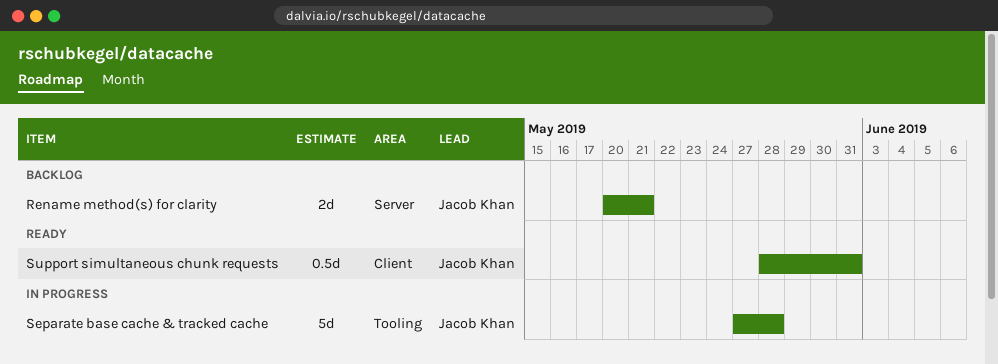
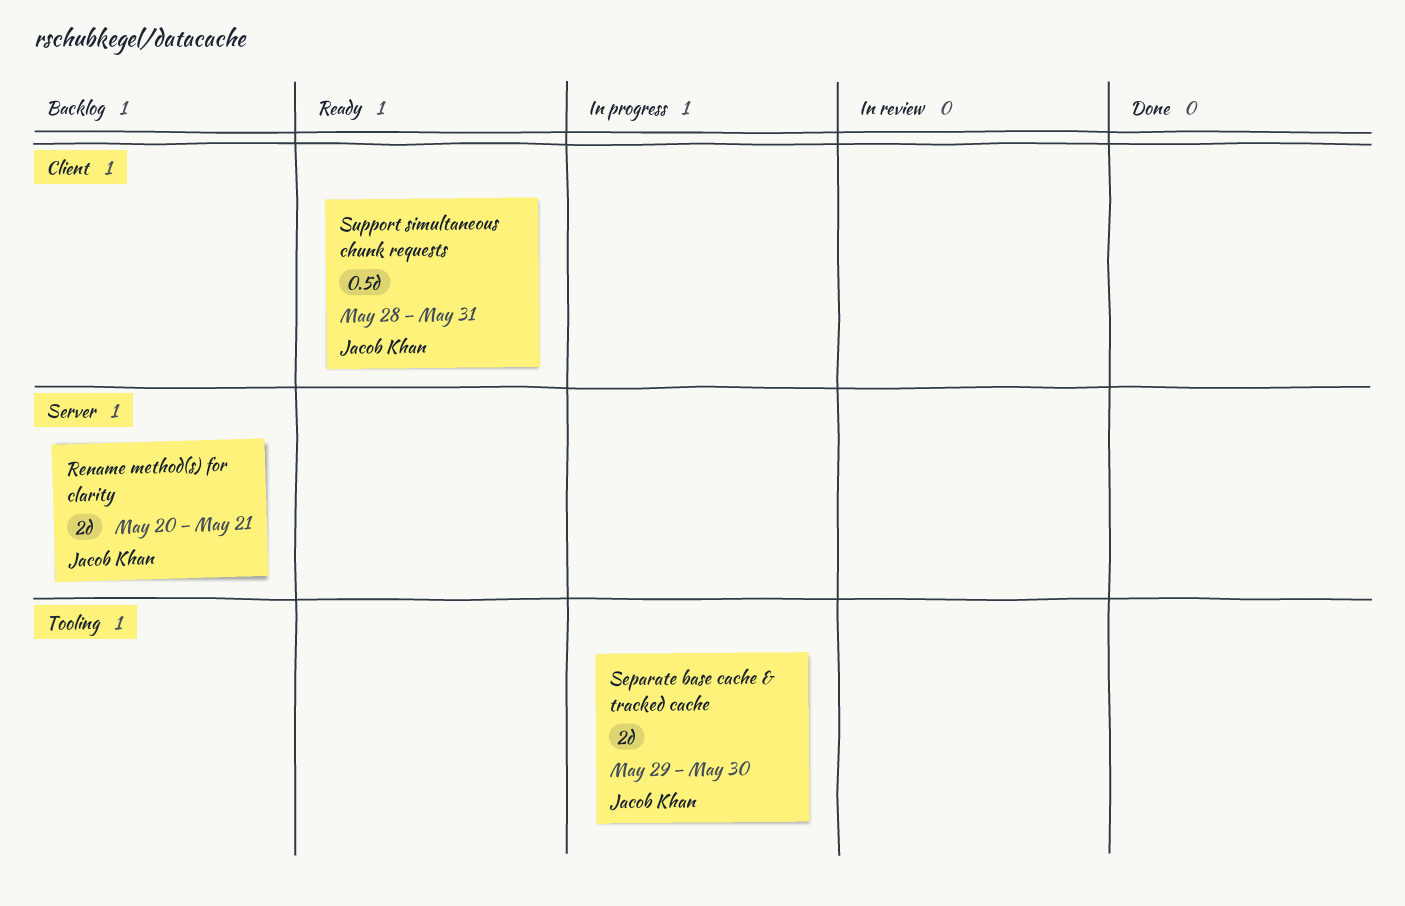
Separate base cache & tracked cache, estimate: 5d -> 2d
Separate base cache & tracked cache, start: May 27 -> May 29
Separate base cache & tracked cache, due: May 28 -> May 30

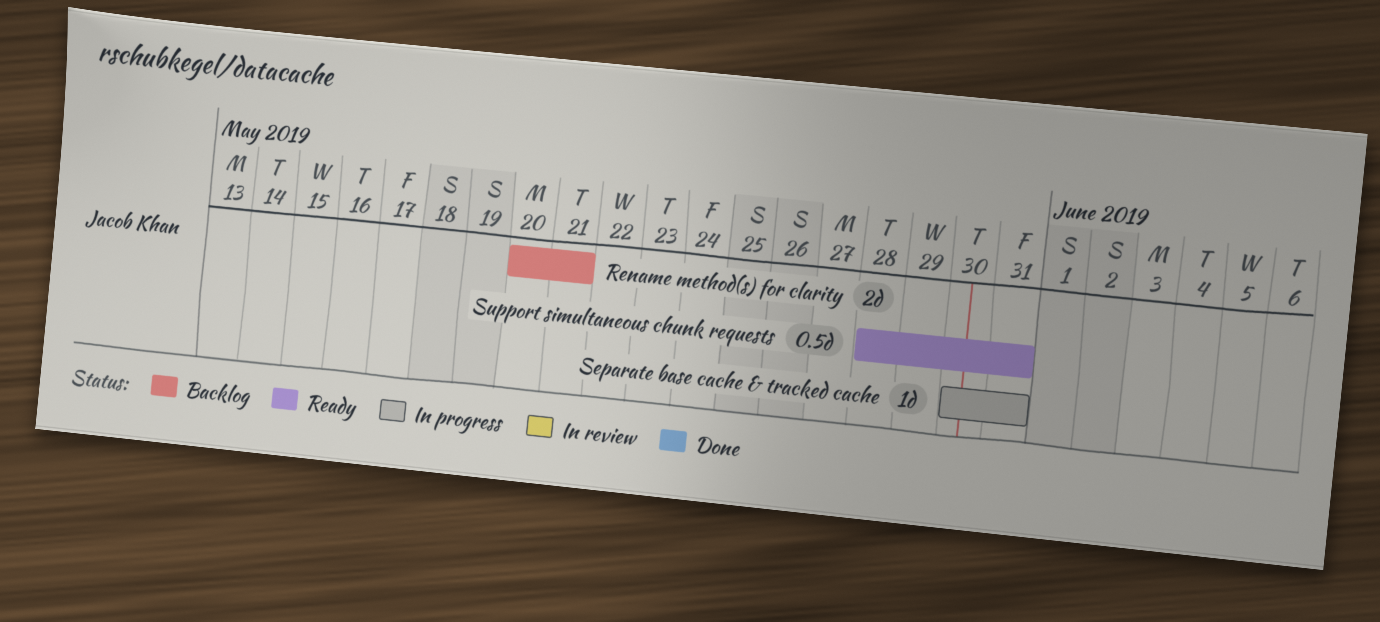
Separate base cache & tracked cache, estimate: 2d -> 1d
Separate base cache & tracked cache, start: May 29 -> May 30
Separate base cache & tracked cache, due: May 30 -> May 31

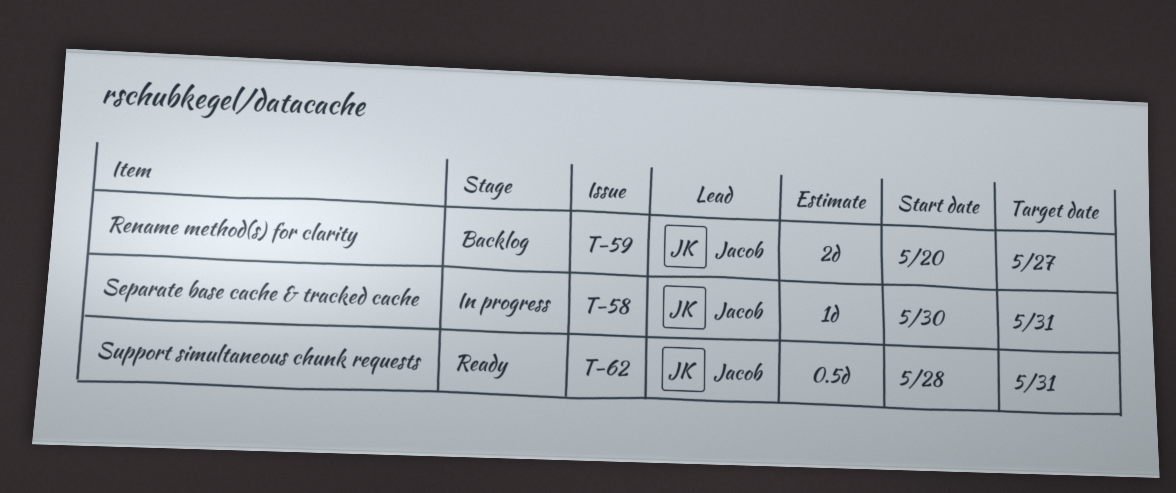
Rename method(s) for clarity, due: May 21 -> May 27

